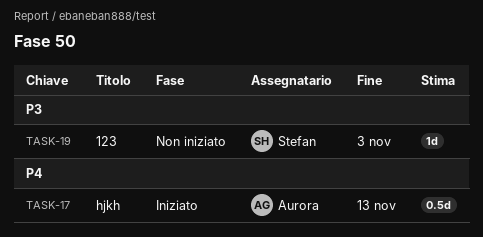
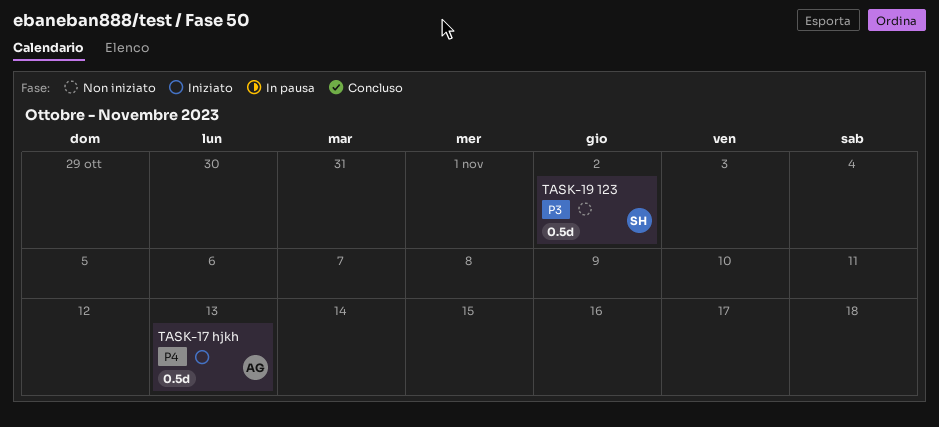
TASK-19, estimate: 1d -> 0.5d
TASK-19, due: Nov 3 -> Nov 2

